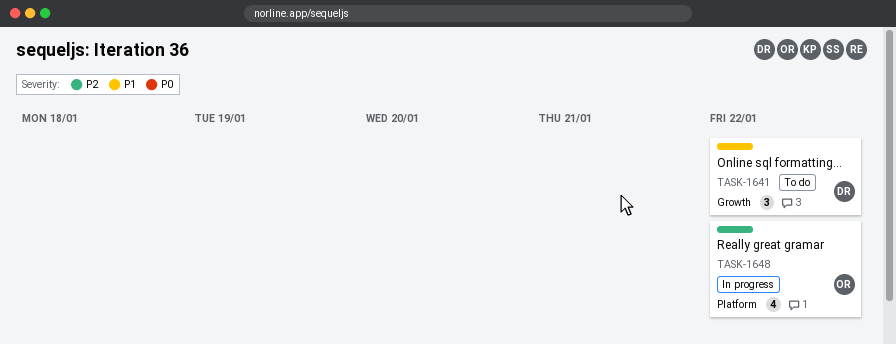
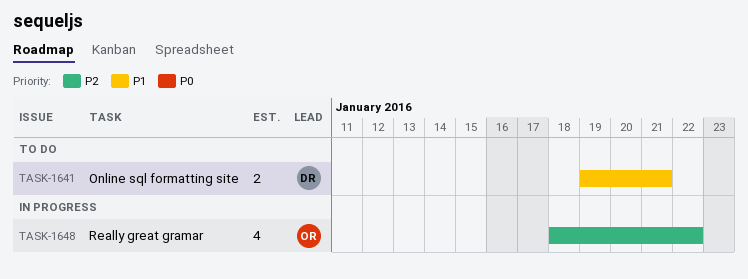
TASK-1641, estimate: 3 -> 2
TASK-1641, due: Jan 22 -> Jan 21

